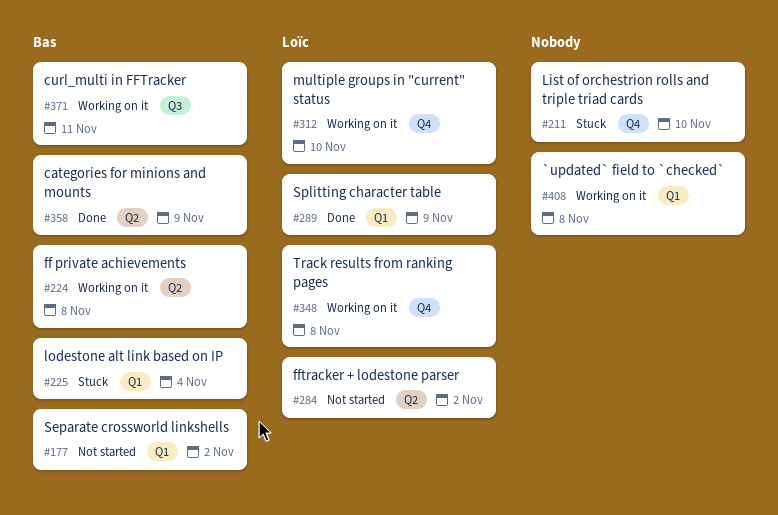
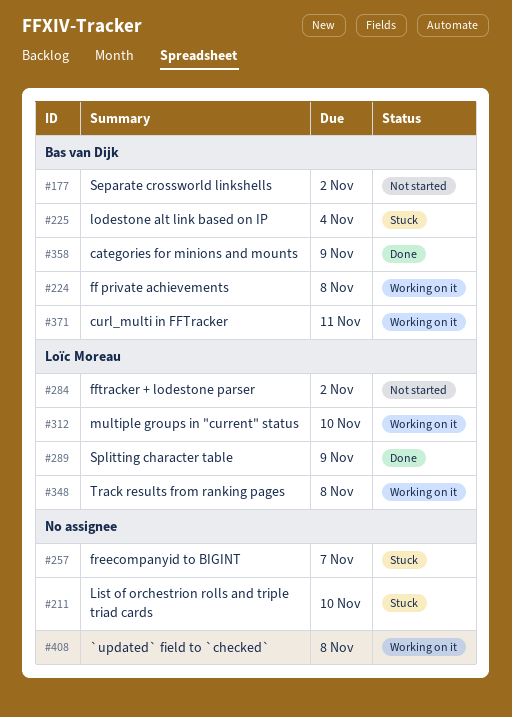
#257: none -> present

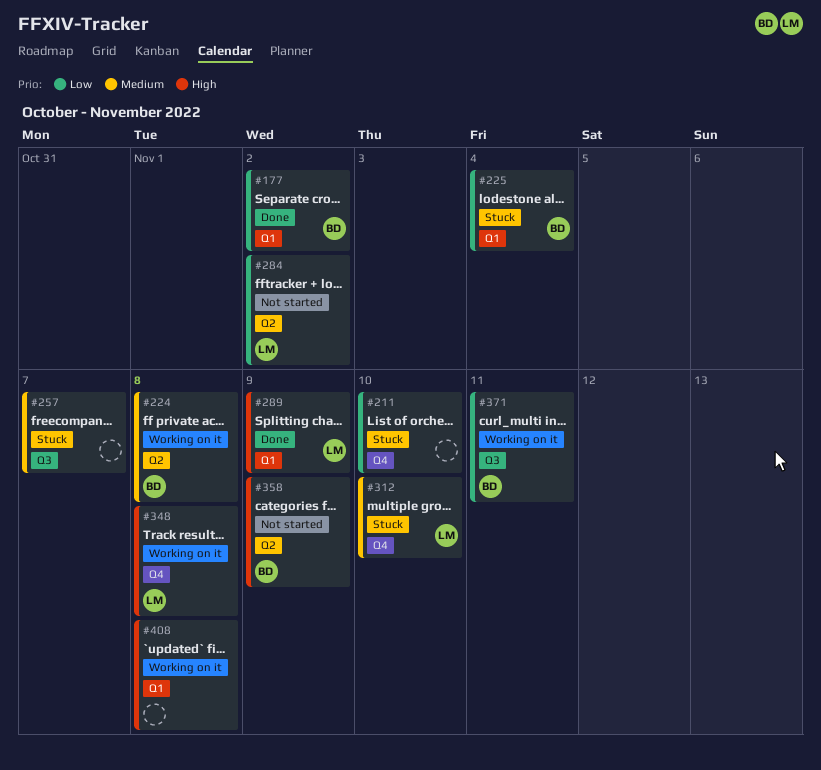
#177, status: Not started -> Done
#312, status: Working on it -> Stuck
#358, status: Done -> Not started

